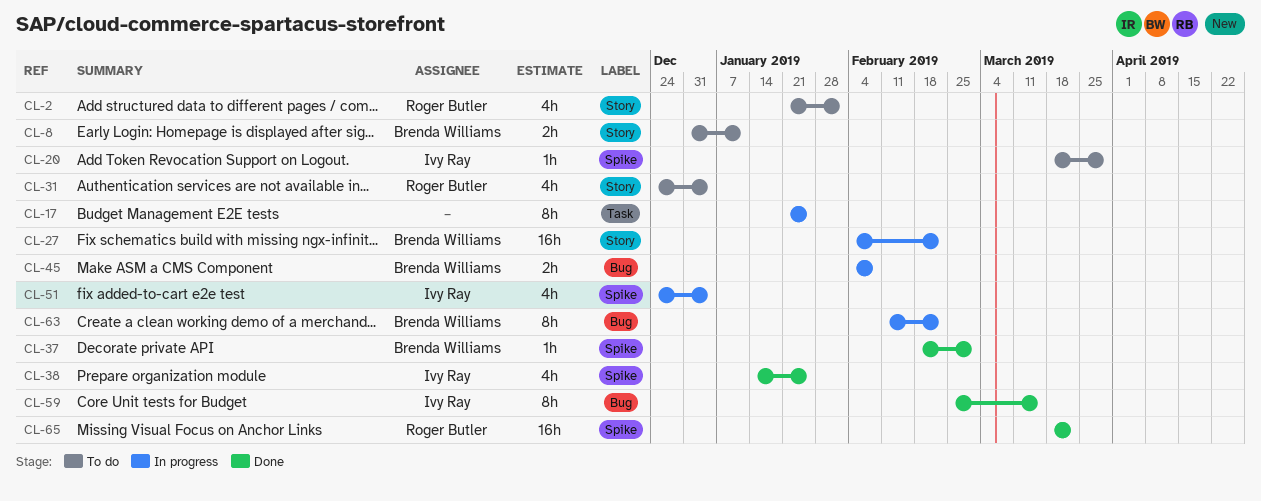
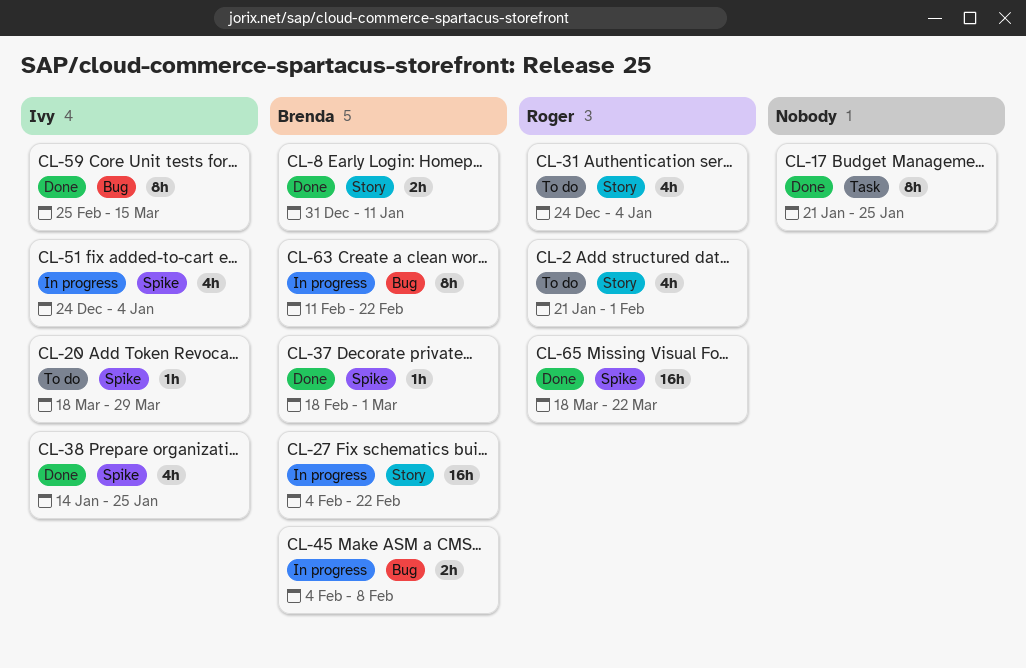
CL-8, status: To do -> Done
CL-17, status: In progress -> Done

